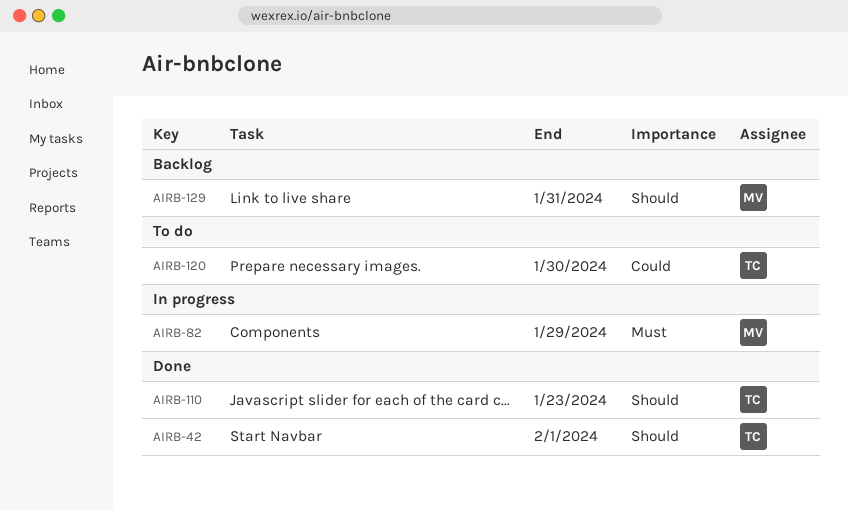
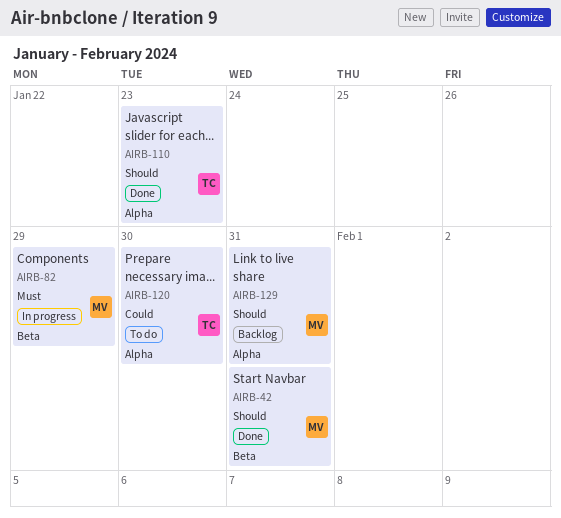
AIRB-42, owner: TC -> MV
AIRB-42, due: Feb 1 -> Jan 31

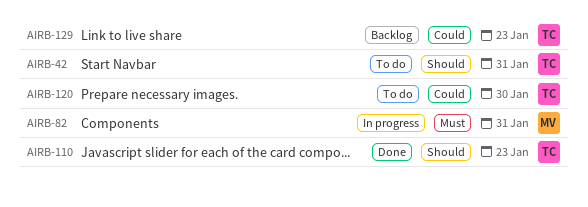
AIRB-42, status: Done -> To do
AIRB-42, owner: MV -> TC
AIRB-82, due: Jan 29 -> Jan 31
AIRB-129, owner: MV -> TC
AIRB-129, priority: Should -> Could
AIRB-129, due: Jan 31 -> Jan 23

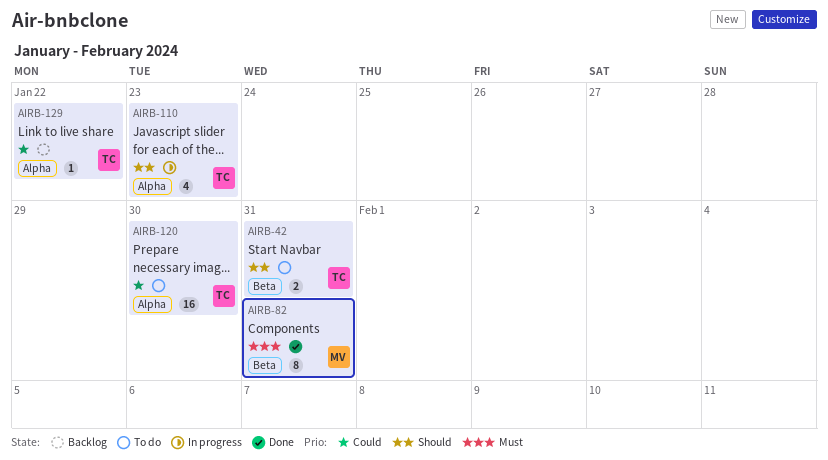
AIRB-82, status: In progress -> Done
AIRB-110, status: Done -> In progress
AIRB-129, due: Jan 23 -> Jan 22

